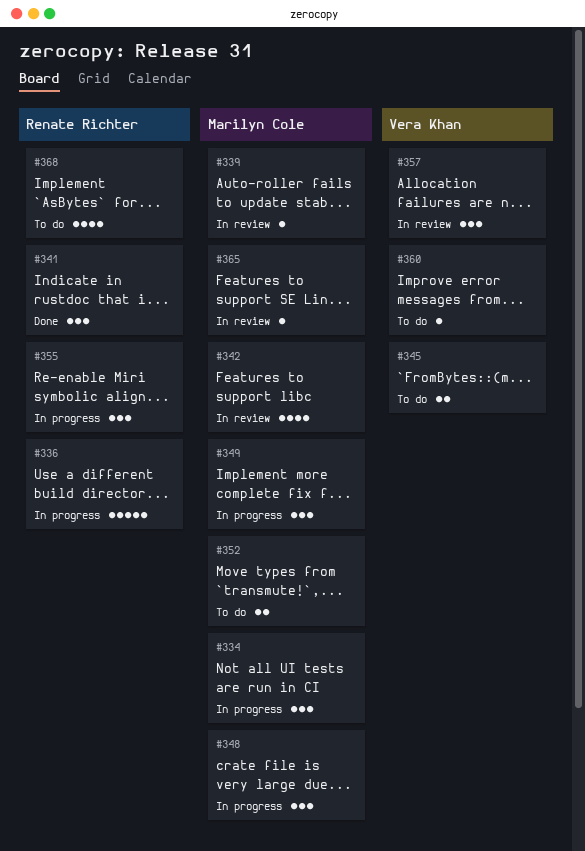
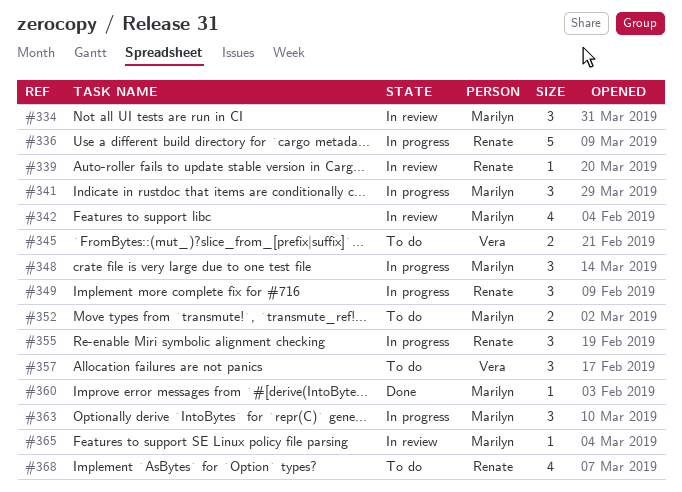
#334, status: In progress -> In review
#339, owner: Marilyn Cole -> Renate Richter
#341, status: Done -> In progress
#341, owner: Renate Richter -> Marilyn Cole
#349, owner: Marilyn Cole -> Renate Richter
#357, status: In review -> To do
#360, status: To do -> Done
#360, owner: Vera Khan -> Marilyn Cole
#363: none -> present

